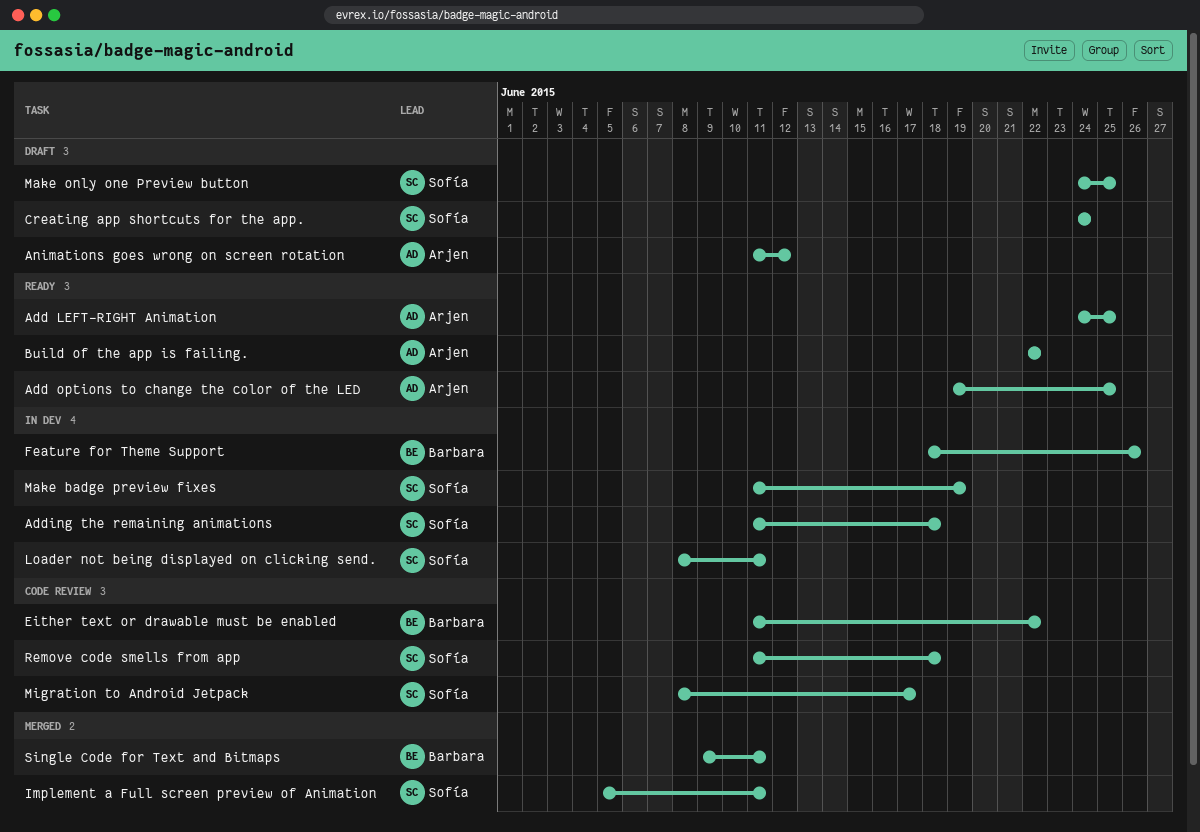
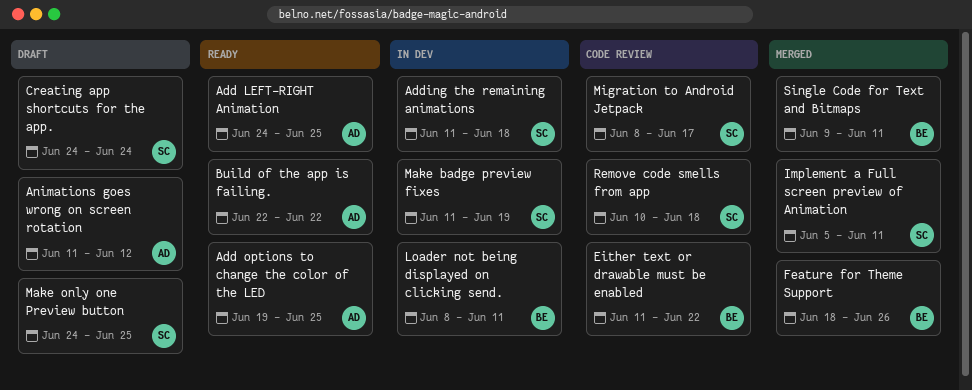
Feature for Theme Support, status: In dev -> Merged
Loader not being displayed on clicking send., owner: Sofía -> Barbara
Remove code smells from app, start: Jun 11 -> Jun 10

